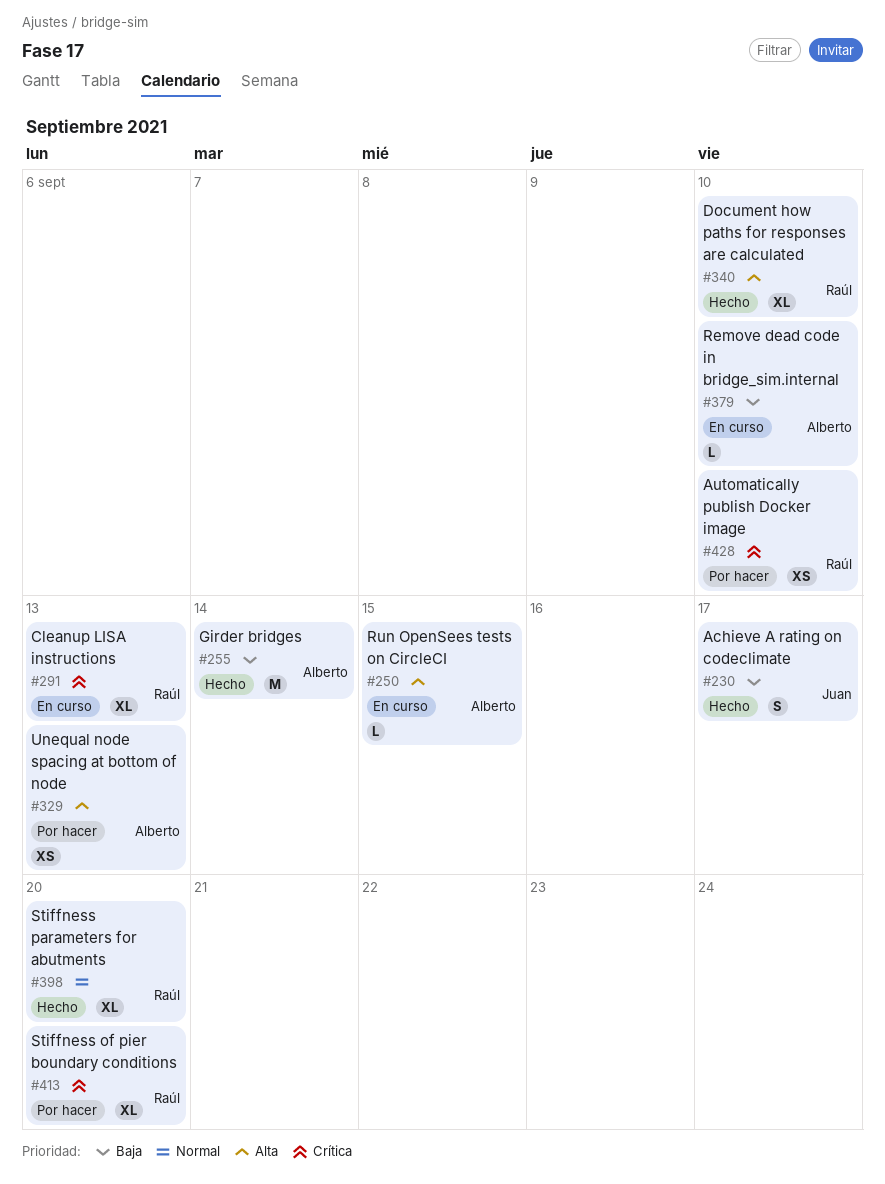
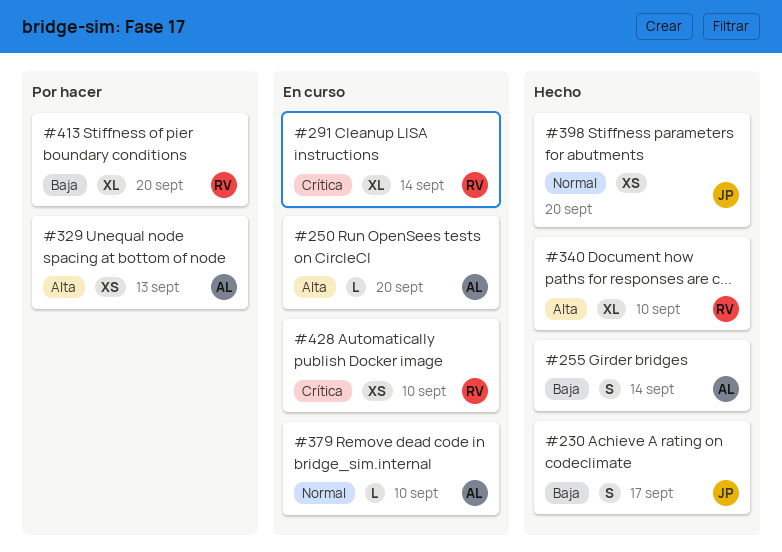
#250, due: Sep 15 -> Sep 20
#255, estimate: M -> S
#291, due: Sep 13 -> Sep 14
#379, priority: Baja -> Normal
#398, owner: Raúl -> Juan
#398, estimate: XL -> XS
#413, priority: Crítica -> Baja
#428, status: Por hacer -> En curso

